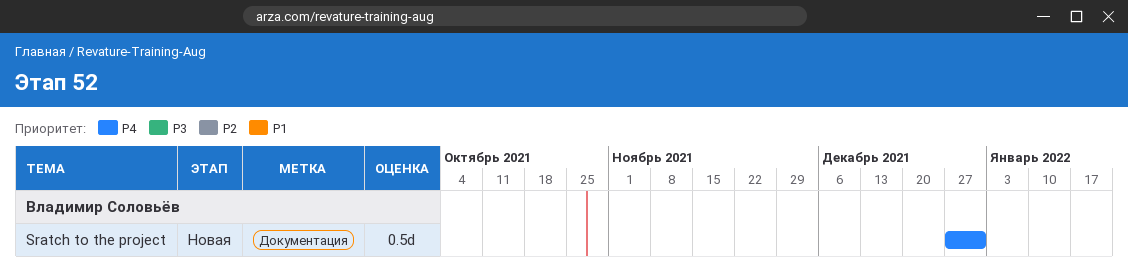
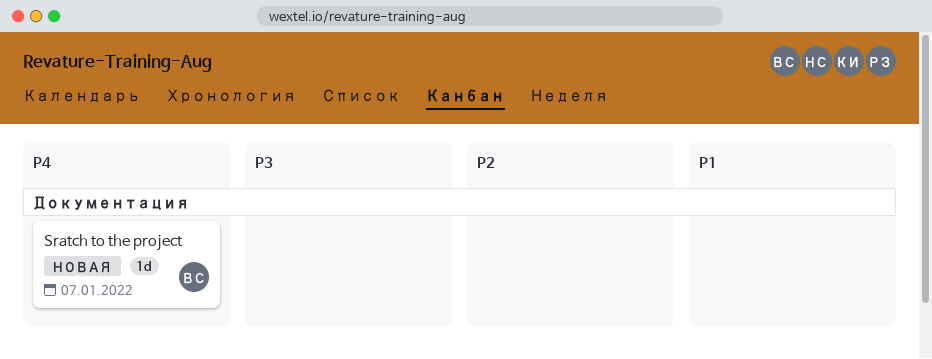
Sratch to the project, estimate: 0.5d -> 1d
Sratch to the project, due: Dec 31 -> Jan 7

